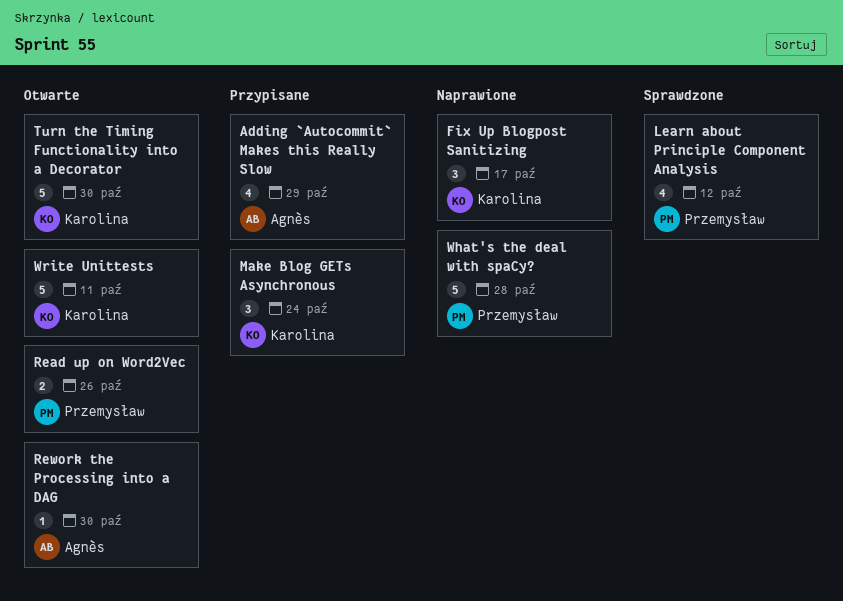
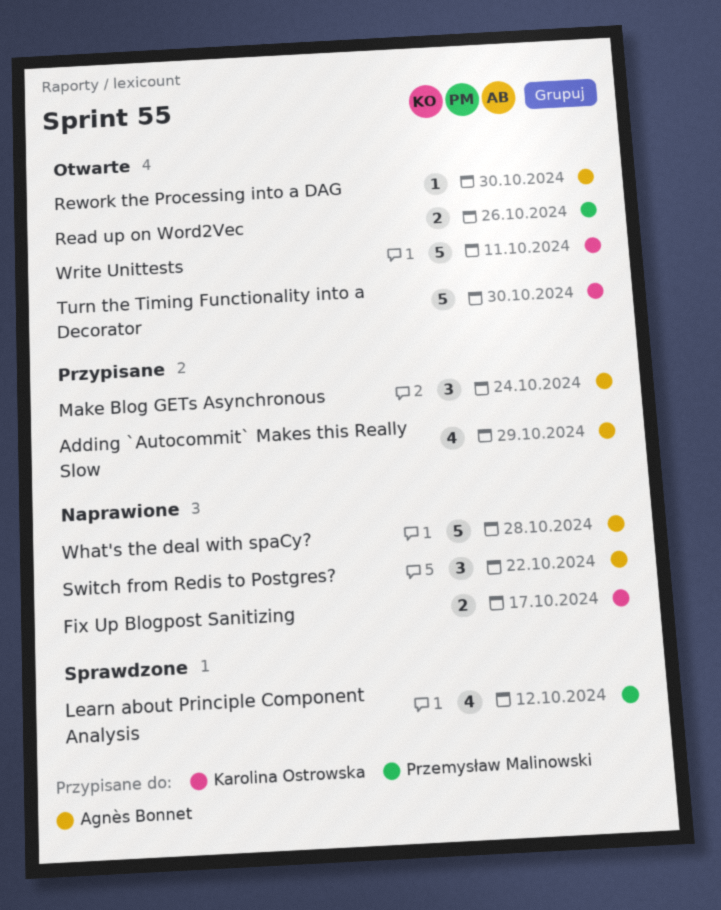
Fix Up Blogpost Sanitizing, estimate: 3 -> 2
Make Blog GETs Asynchronous, owner: Karolina Ostrowska -> Agnès Bonnet
Switch from Redis to Postgres?: none -> present
What's the deal with spaCy?, owner: Przemysław Malinowski -> Agnès Bonnet

